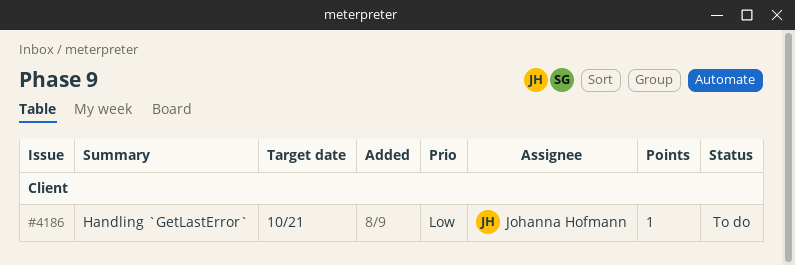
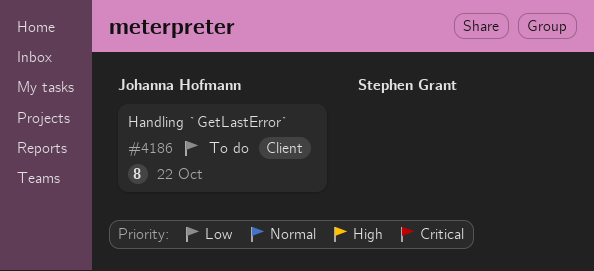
#4186, estimate: 1 -> 8
#4186, due: Oct 21 -> Oct 22

